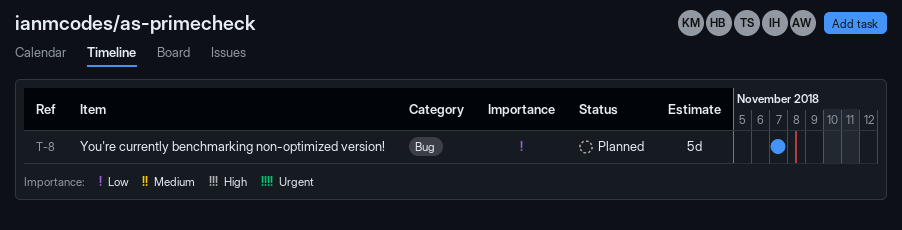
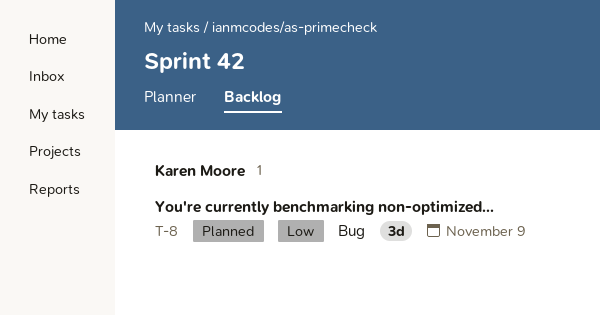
T-8, estimate: 5d -> 3d
T-8, due: Nov 7 -> Nov 9

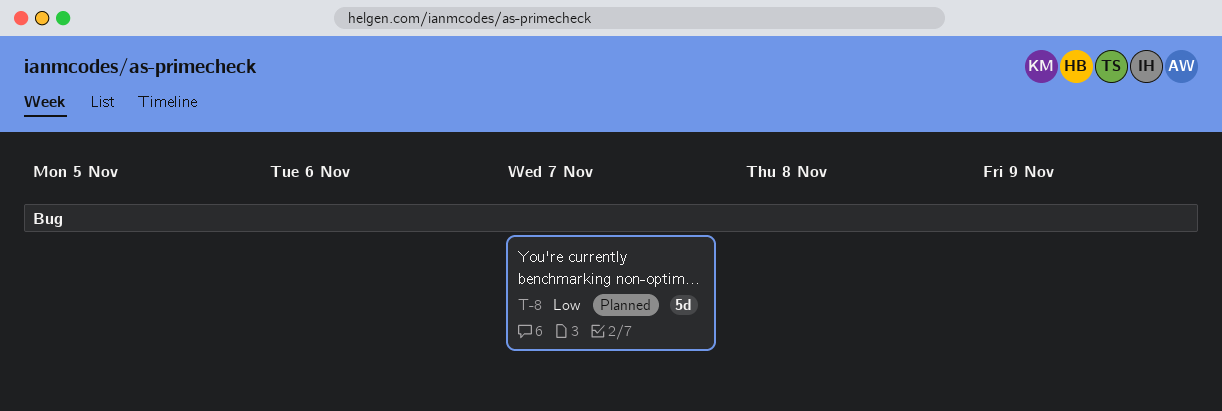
T-8, estimate: 3d -> 5d
T-8, due: Nov 9 -> Nov 7

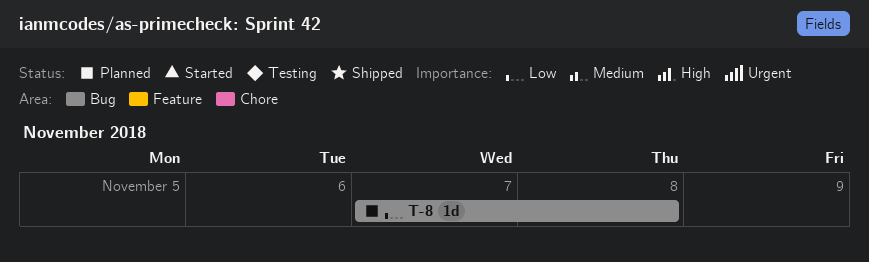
T-8, estimate: 5d -> 1d
T-8, due: Nov 7 -> Nov 8

